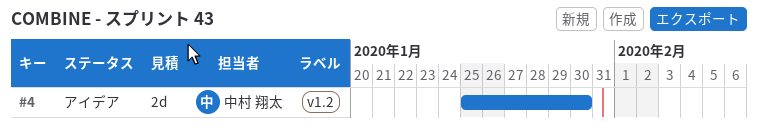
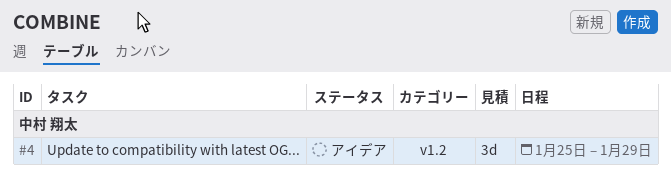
#4, estimate: 2d -> 3d
#4, due: Jan 30 -> Jan 29

